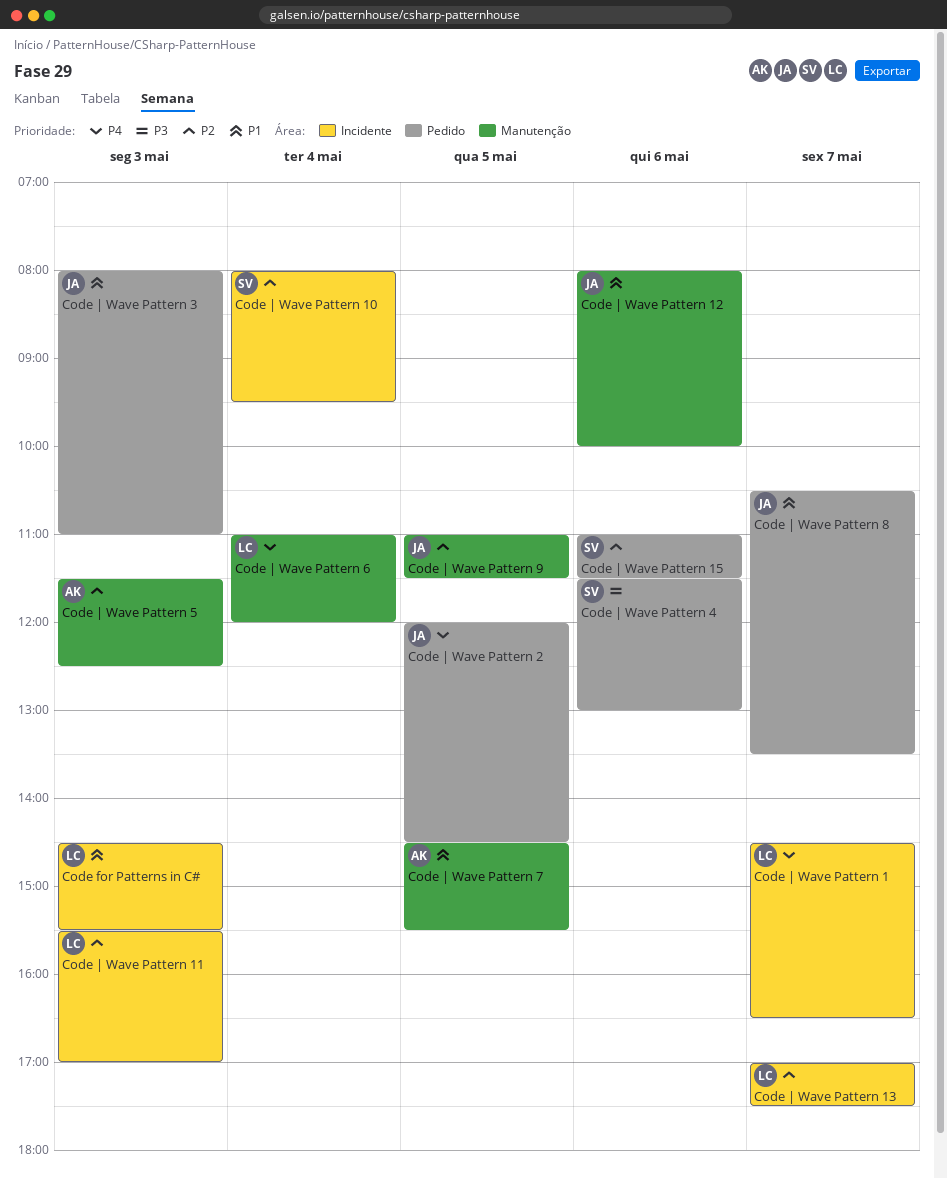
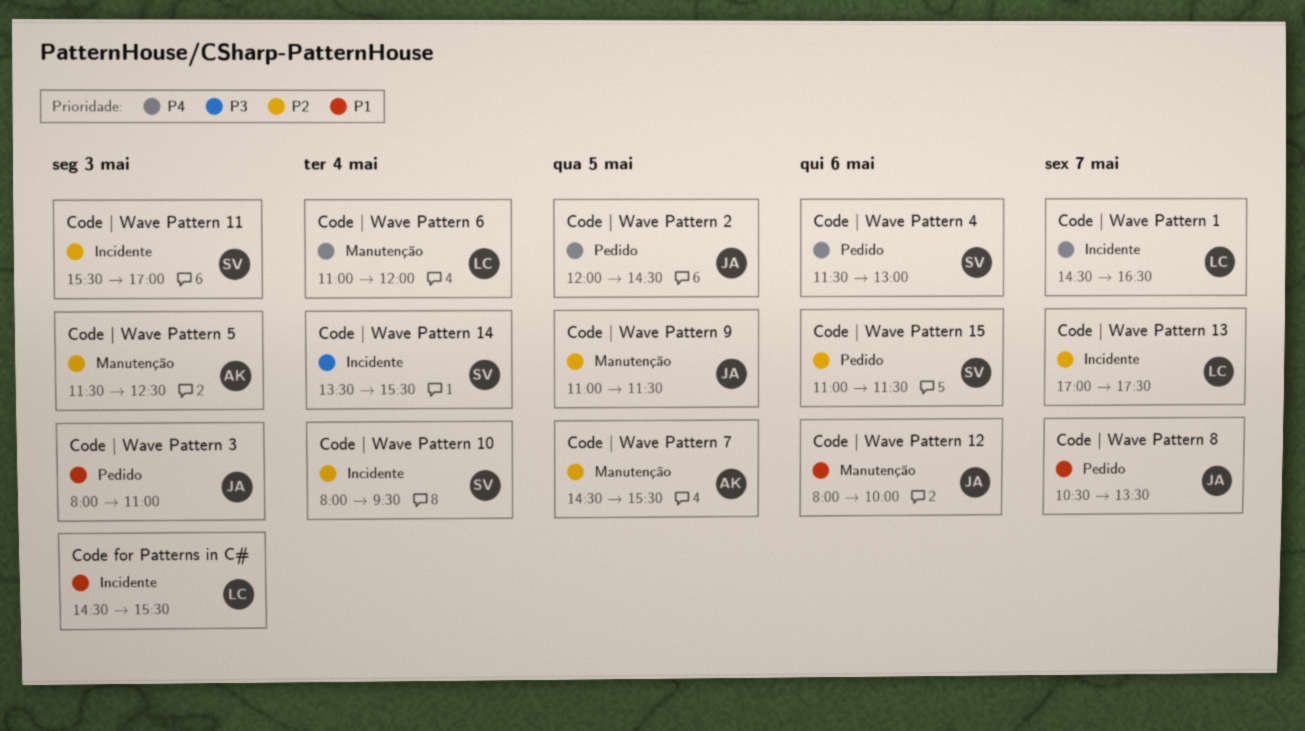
Code | Wave Pattern 11, owner: LC -> SV
Code | Wave Pattern 14: none -> present
Code | Wave Pattern 4, priority: P3 -> P4
Code | Wave Pattern 7, priority: P1 -> P2

